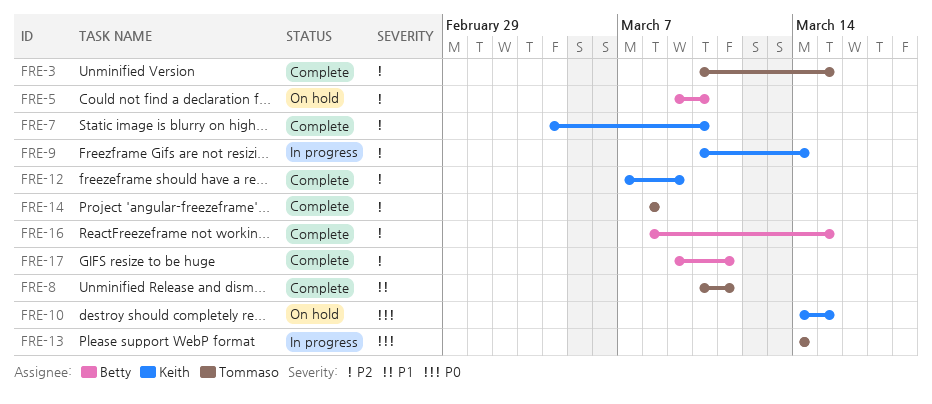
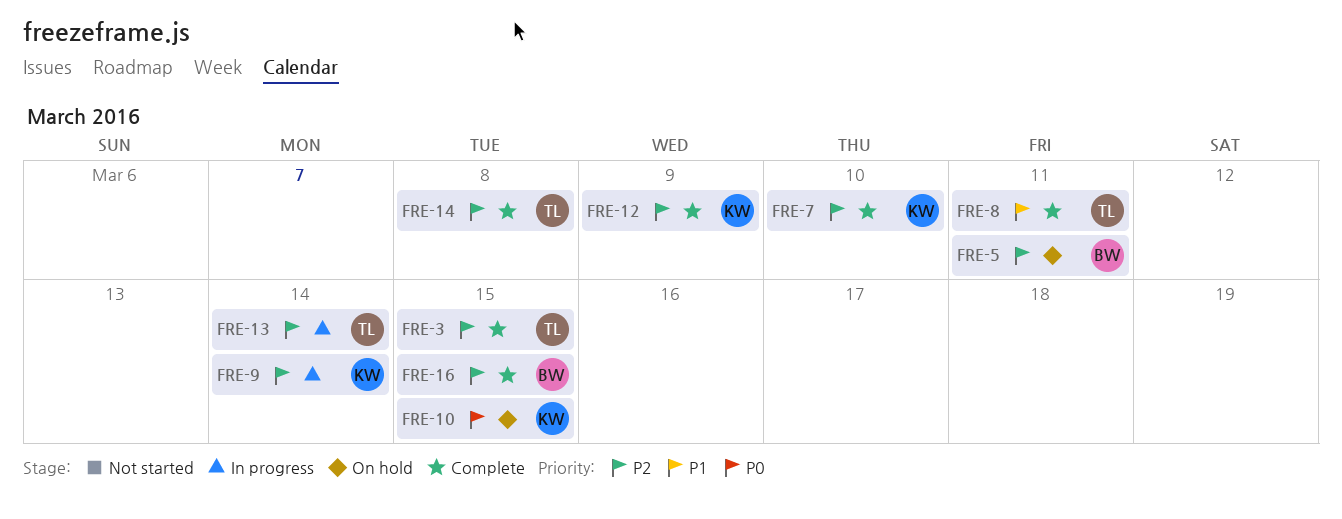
FRE-5, due: Mar 10 -> Mar 11
FRE-13, priority: P0 -> P2
FRE-17: present -> none

